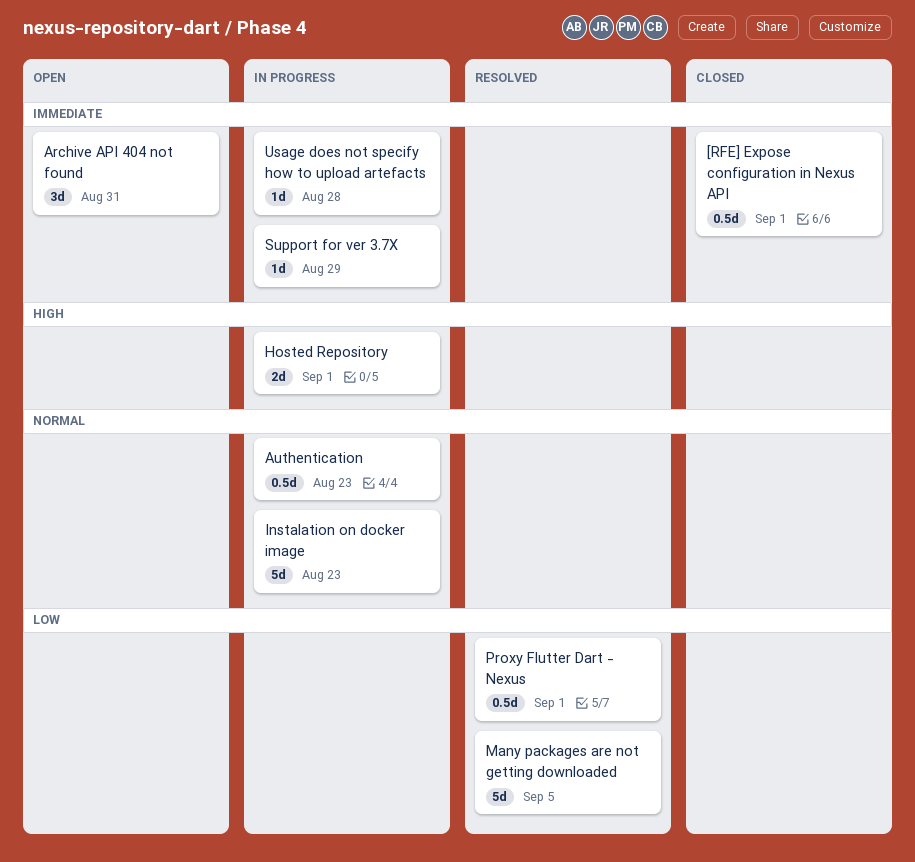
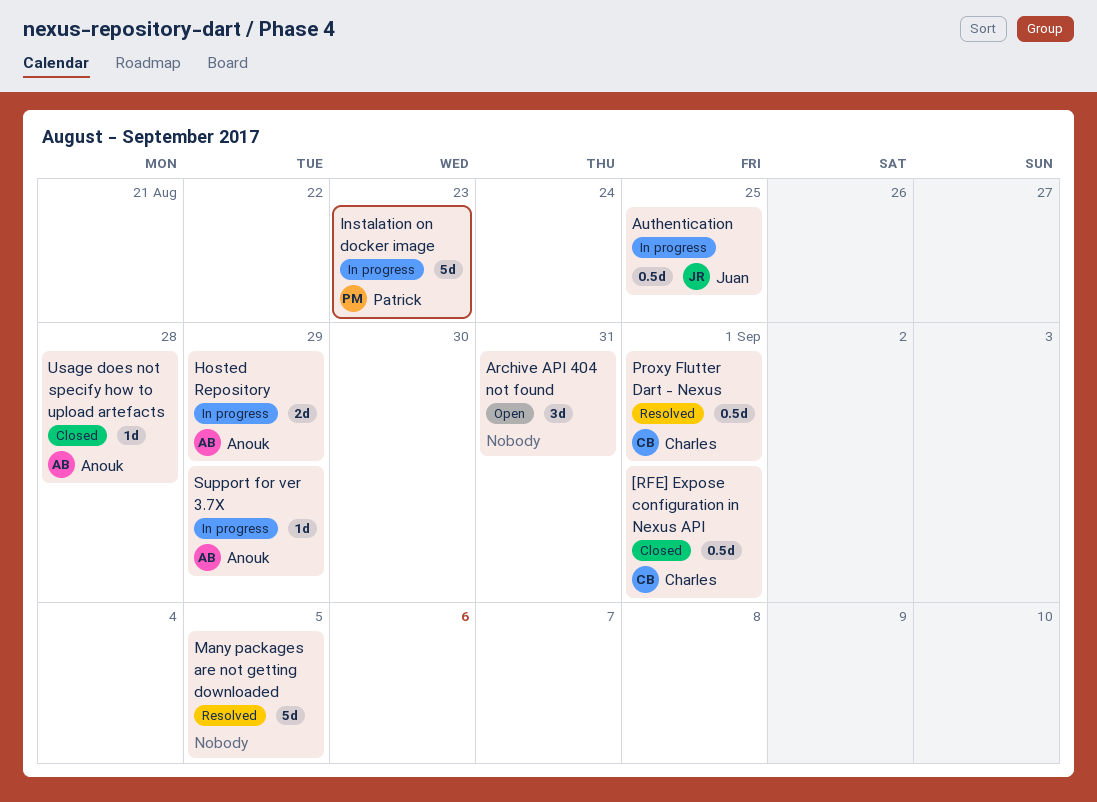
Authentication, due: Aug 23 -> Aug 25
Hosted Repository, due: Sep 1 -> Aug 29
Usage does not specify how to upload artefacts, status: In progress -> Closed

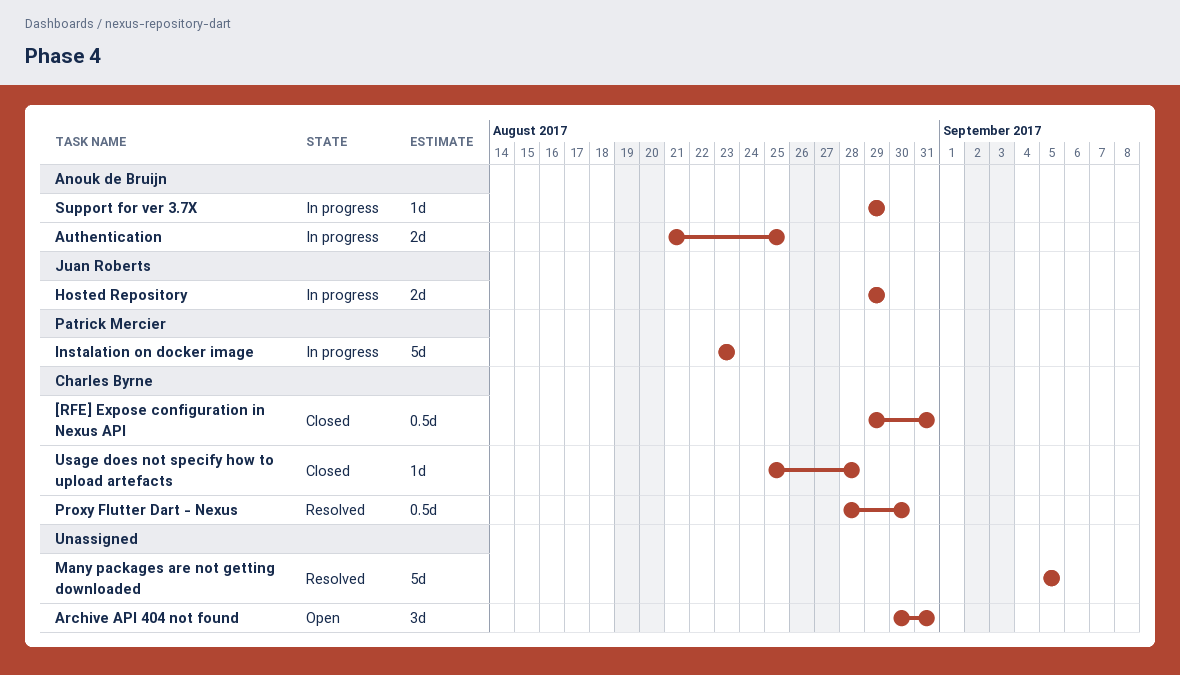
[RFE] Expose configuration in Nexus API, due: Sep 1 -> Aug 31
Authentication, owner: Juan Roberts -> Anouk de Bruijn
Authentication, estimate: 0.5d -> 2d
Hosted Repository, owner: Anouk de Bruijn -> Juan Roberts
Proxy Flutter Dart - Nexus, due: Sep 1 -> Aug 30
Usage does not specify how to upload artefacts, owner: Anouk de Bruijn -> Charles Byrne

